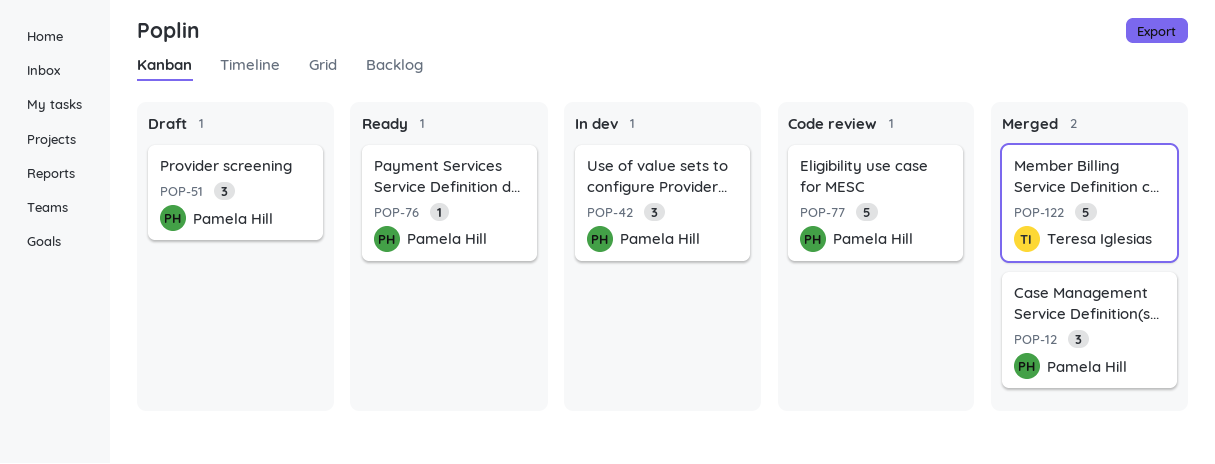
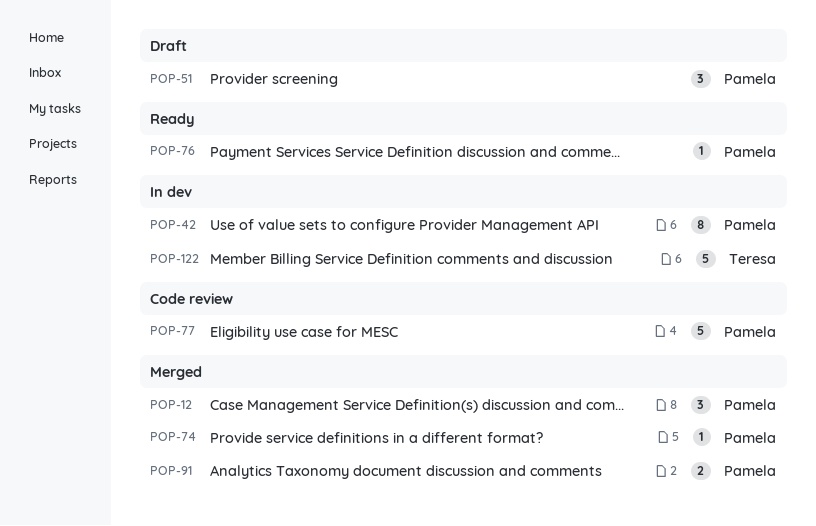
POP-42, estimate: 3 -> 8
POP-74: none -> present
POP-91: none -> present
POP-122, status: Merged -> In dev

